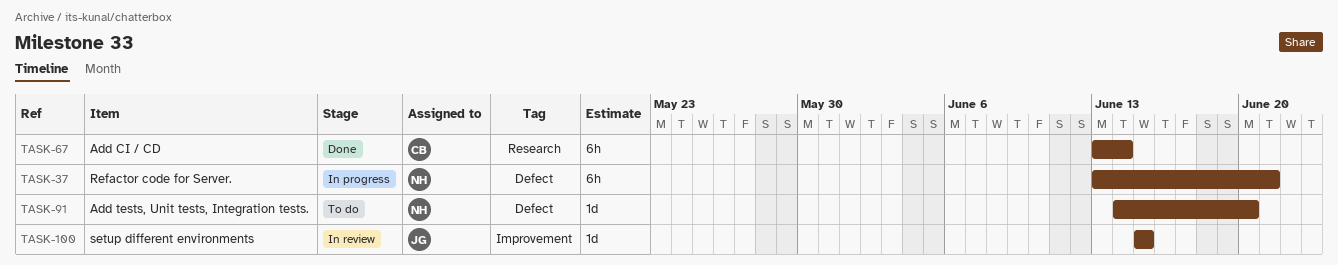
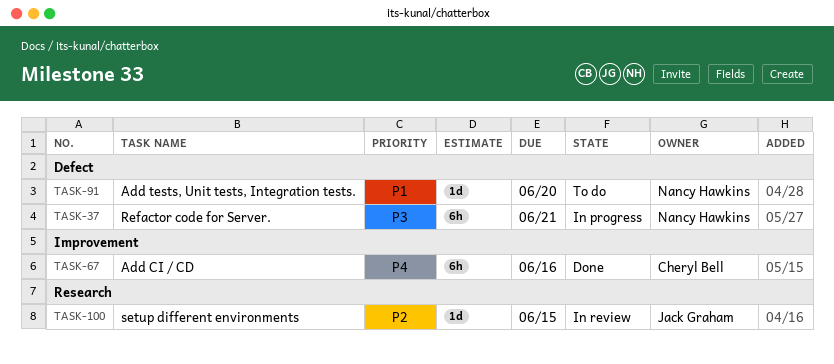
TASK-67, label: Research -> Improvement
TASK-67, due: Jun 14 -> Jun 16
TASK-100, label: Improvement -> Research

